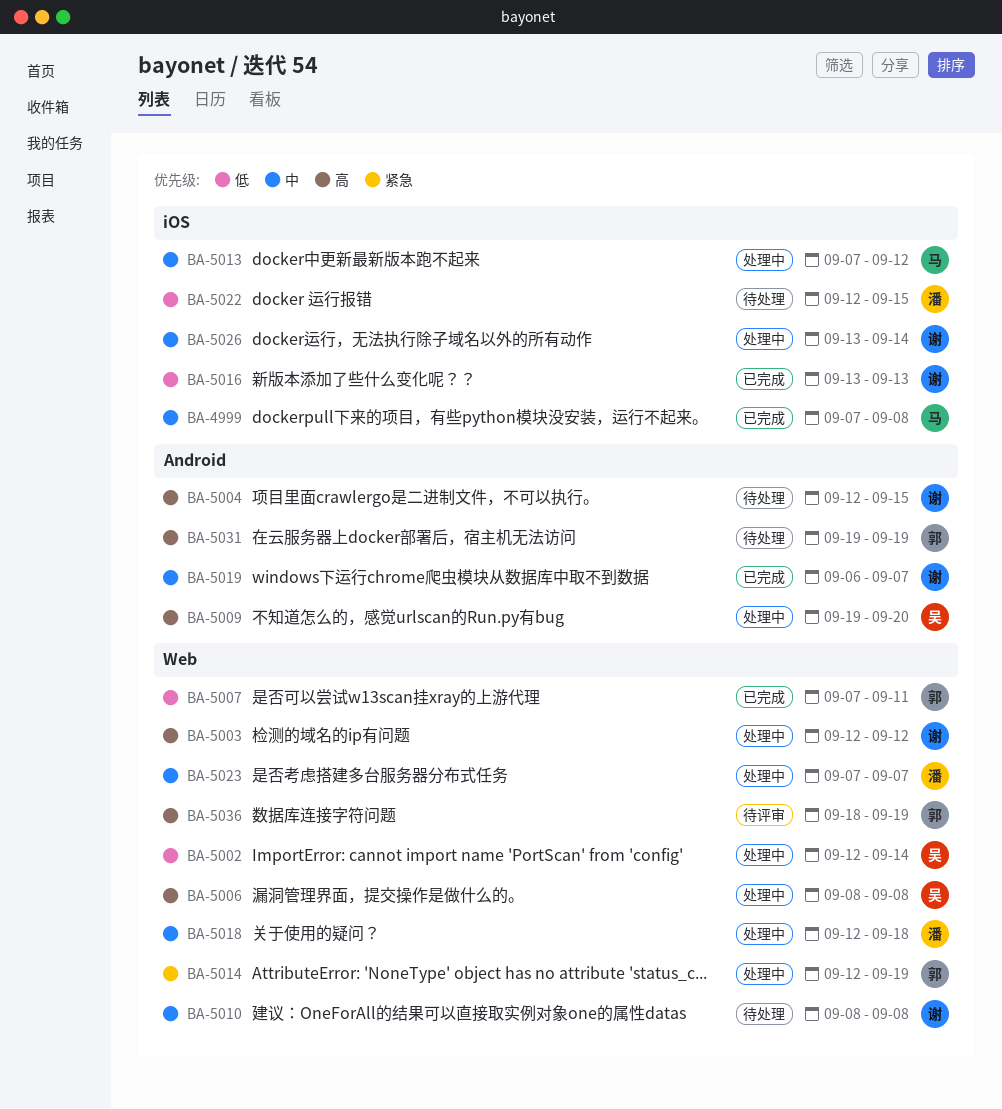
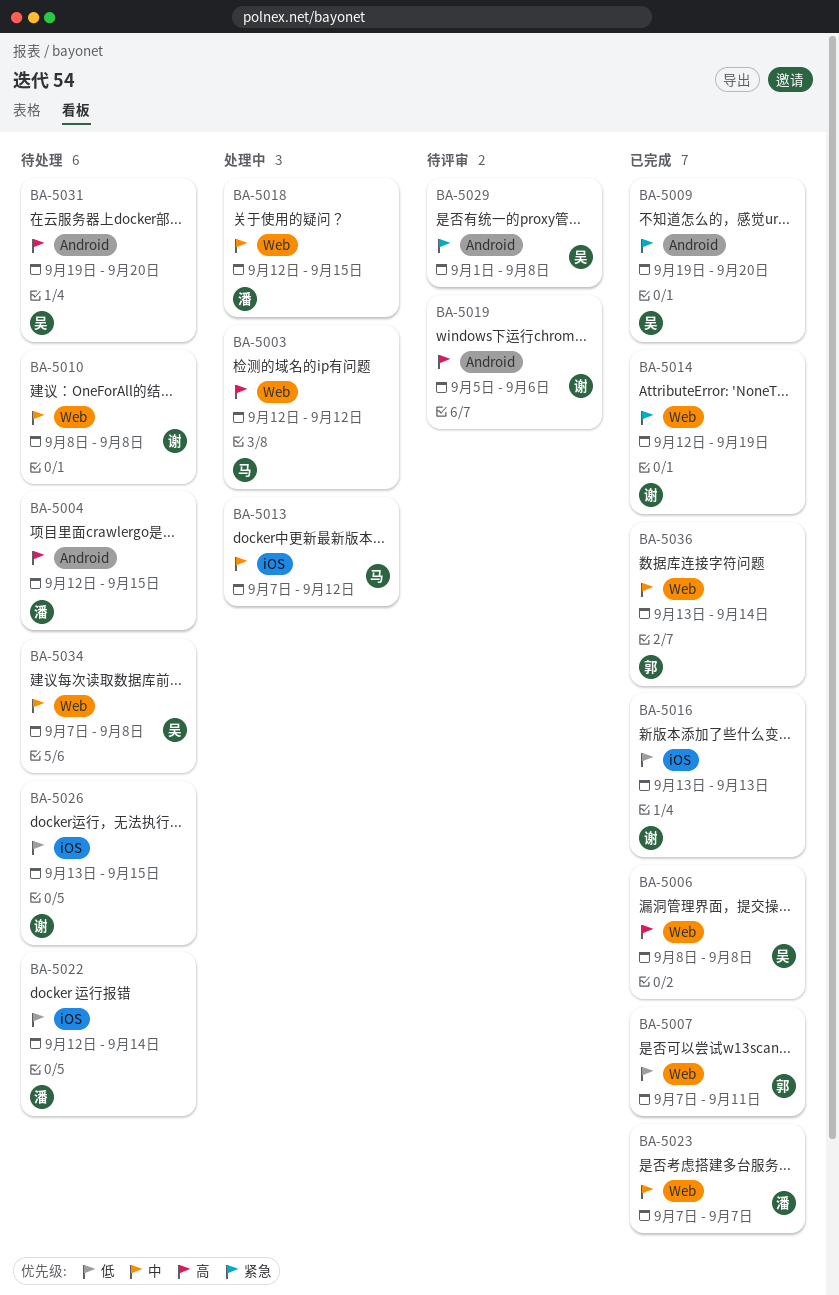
BA-4999: present -> none
BA-5002: present -> none
BA-5003, owner: 谢 -> 马
BA-5004, owner: 谢 -> 潘
BA-5006, status: 处理中 -> 已完成
BA-5009, status: 处理中 -> 已完成
BA-5009, priority: 高 -> 紧急
BA-5014, status: 处理中 -> 已完成
BA-5014, owner: 郭 -> 谢
BA-5018, due: Sep 18 -> Sep 15
BA-5019, status: 已完成 -> 待评审
BA-5019, priority: 中 -> 高
BA-5019, start: Sep 6 -> Sep 5
BA-5019, due: Sep 7 -> Sep 6
BA-5022, due: Sep 15 -> Sep 14
BA-5023, status: 处理中 -> 已完成
BA-5026, status: 处理中 -> 待处理
BA-5026, priority: 中 -> 低
BA-5026, due: Sep 14 -> Sep 15
BA-5029: none -> present
BA-5031, owner: 郭 -> 吴
BA-5031, due: Sep 19 -> Sep 20
BA-5034: none -> present
BA-5036, status: 待评审 -> 已完成
BA-5036, priority: 高 -> 中
BA-5036, start: Sep 18 -> Sep 13
BA-5036, due: Sep 19 -> Sep 14

